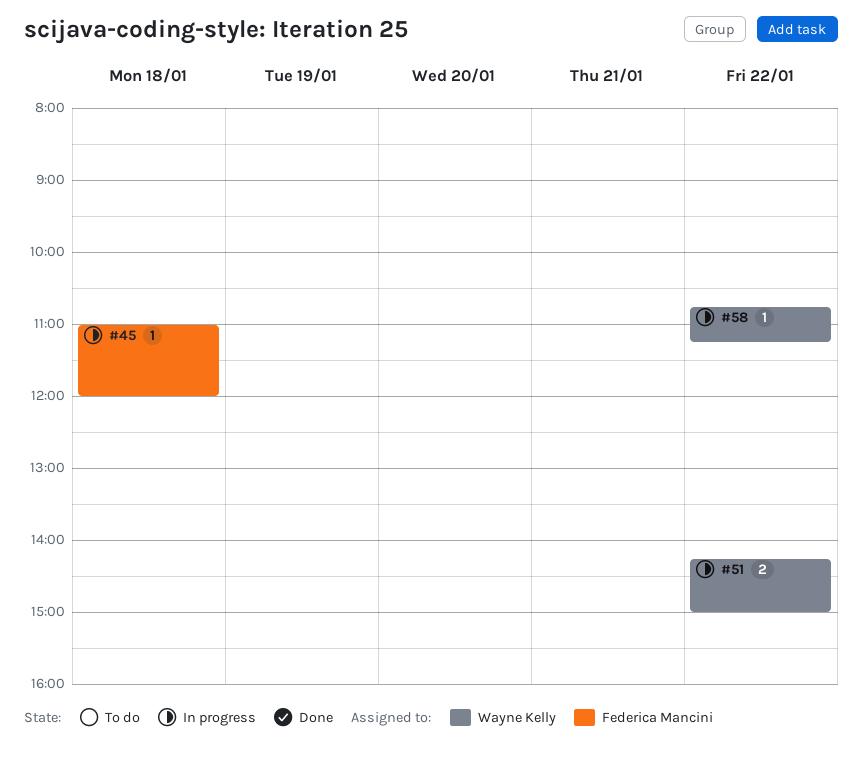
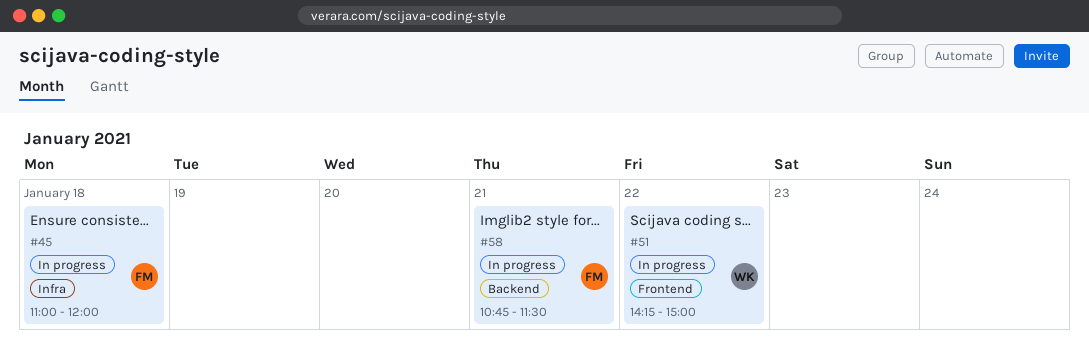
#58, owner: Wayne Kelly -> Federica Mancini
#58, day: Jan 22 -> Jan 21
#58, ends: 11:15 -> 11:30

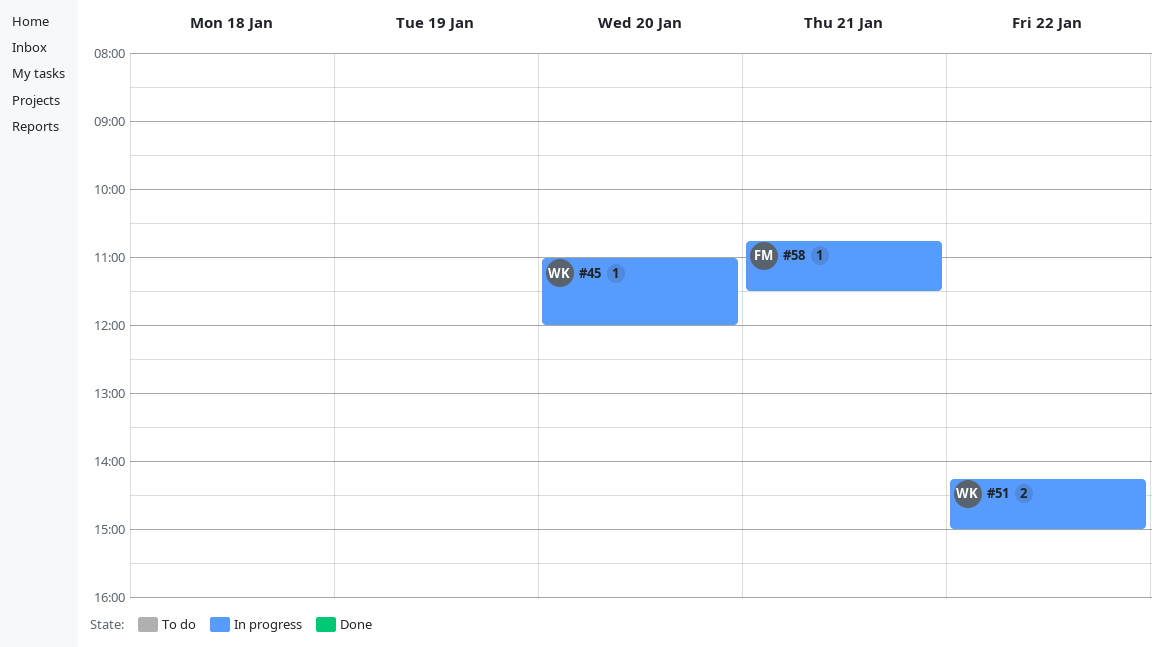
#45, owner: FM -> WK
#45, day: Jan 18 -> Jan 20

